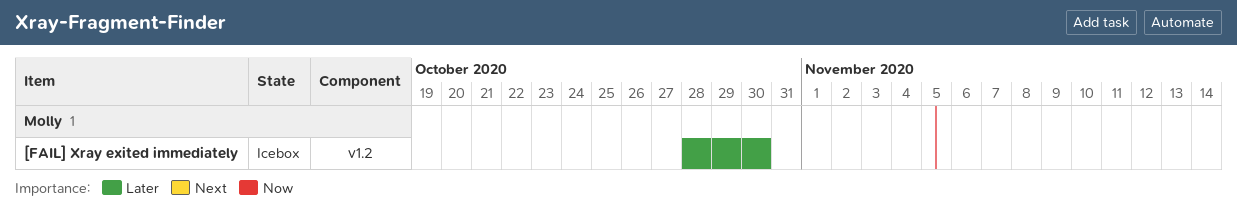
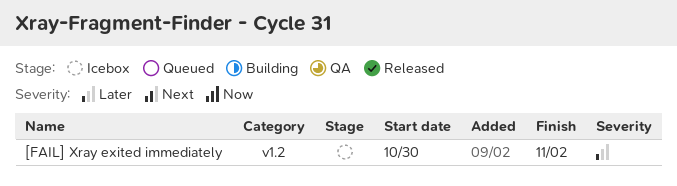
[FAIL] Xray exited immediately, start: Oct 28 -> Oct 30
[FAIL] Xray exited immediately, due: Oct 30 -> Nov 2

